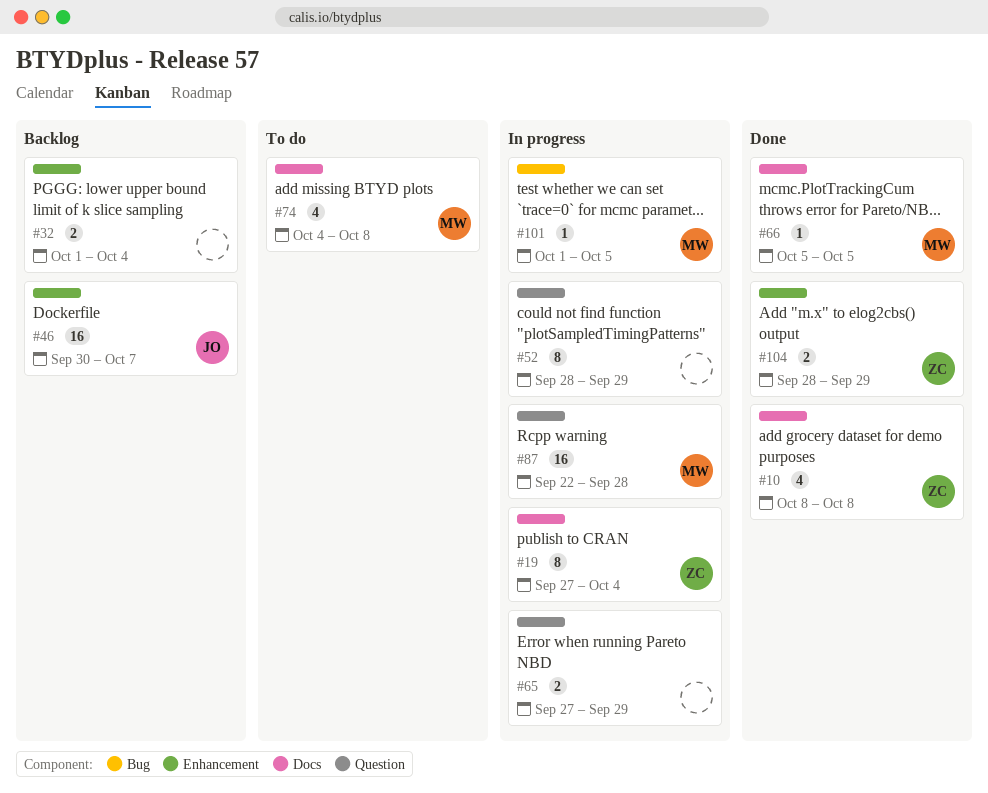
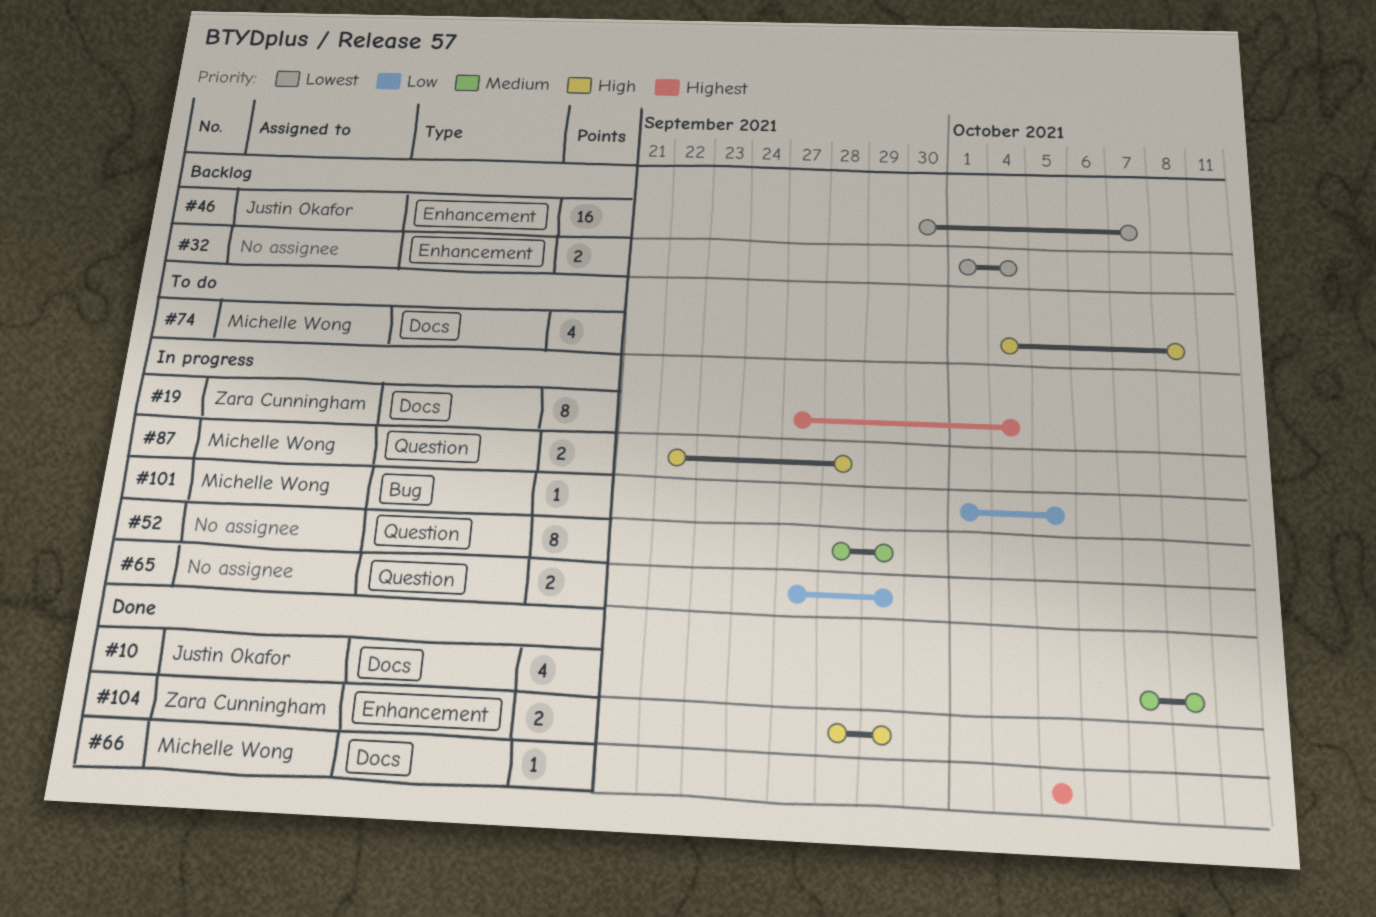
#10, owner: Zara Cunningham -> Justin Okafor
#10, start: Oct 8 -> Oct 7
#87, estimate: 16 -> 2

